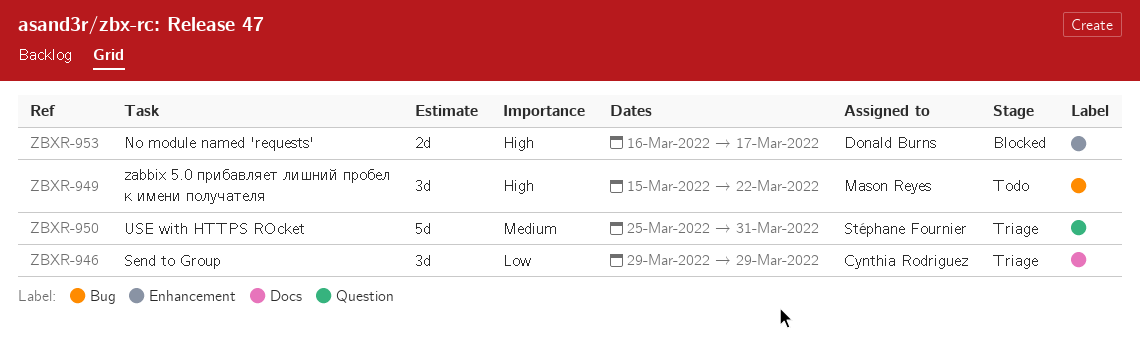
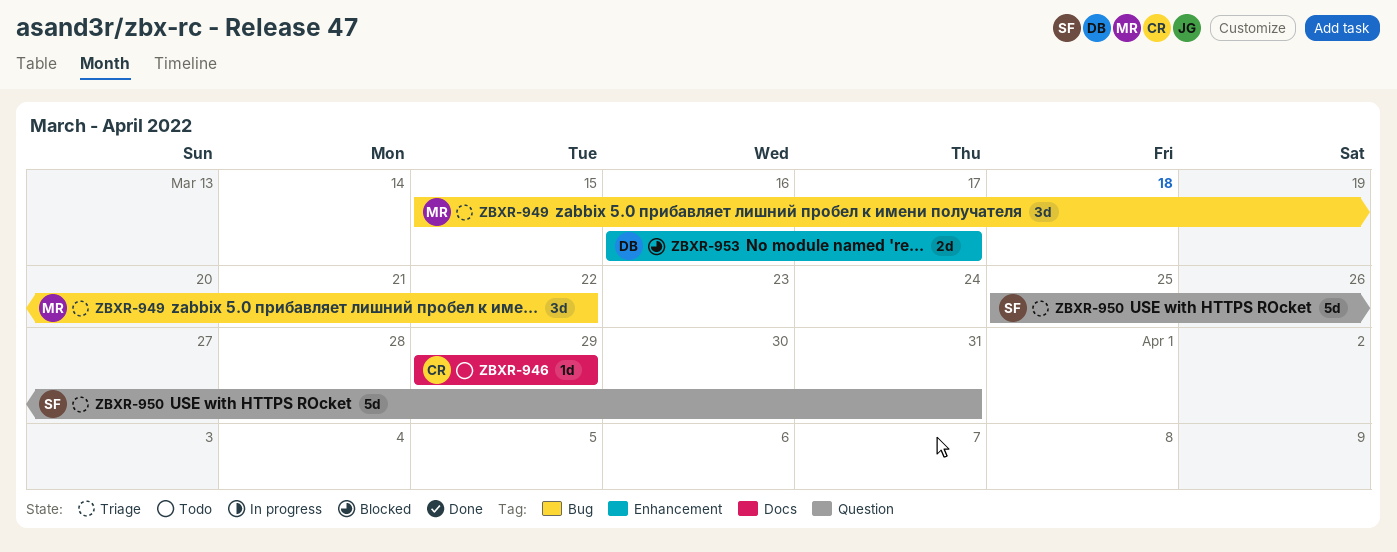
ZBXR-946, status: Triage -> Todo
ZBXR-946, estimate: 3d -> 1d
ZBXR-949, status: Todo -> Triage

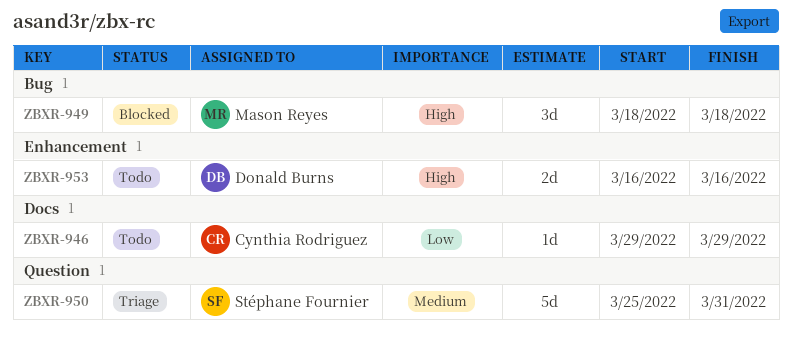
ZBXR-949, status: Triage -> Blocked
ZBXR-949, start: Mar 15 -> Mar 18
ZBXR-949, due: Mar 22 -> Mar 18
ZBXR-953, status: Blocked -> Todo
ZBXR-953, due: Mar 17 -> Mar 16

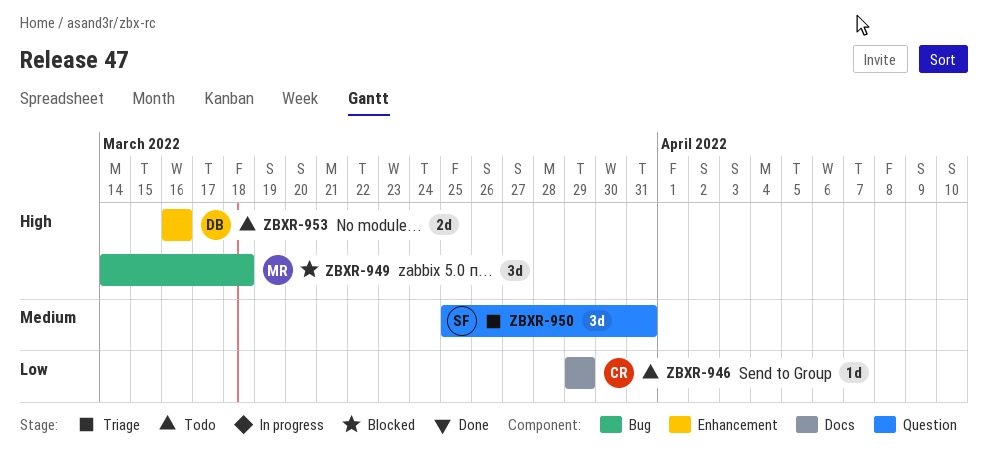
ZBXR-949, start: Mar 18 -> Mar 14
ZBXR-950, estimate: 5d -> 3d

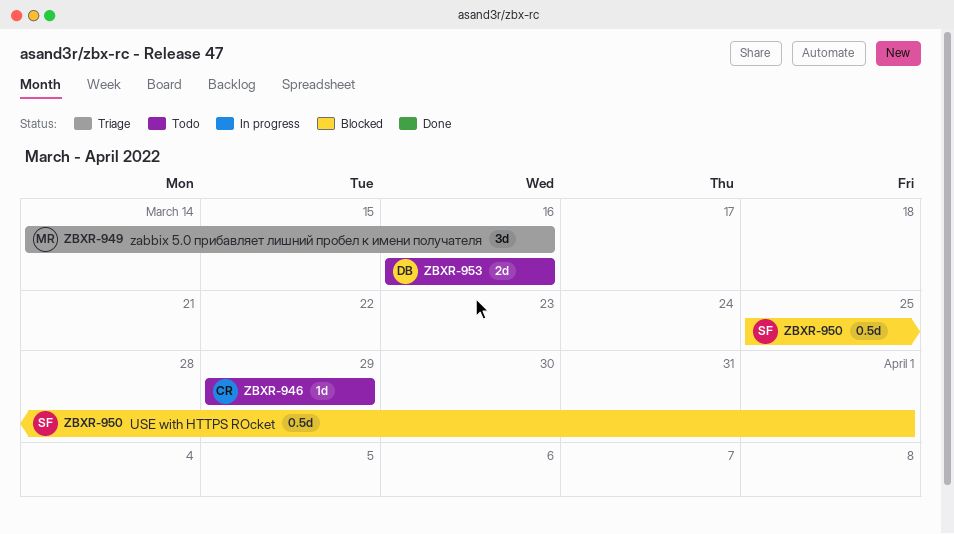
ZBXR-949, status: Blocked -> Triage
ZBXR-949, due: Mar 18 -> Mar 16
ZBXR-950, status: Triage -> Blocked
ZBXR-950, estimate: 3d -> 0.5d
ZBXR-950, due: Mar 31 -> Apr 1

